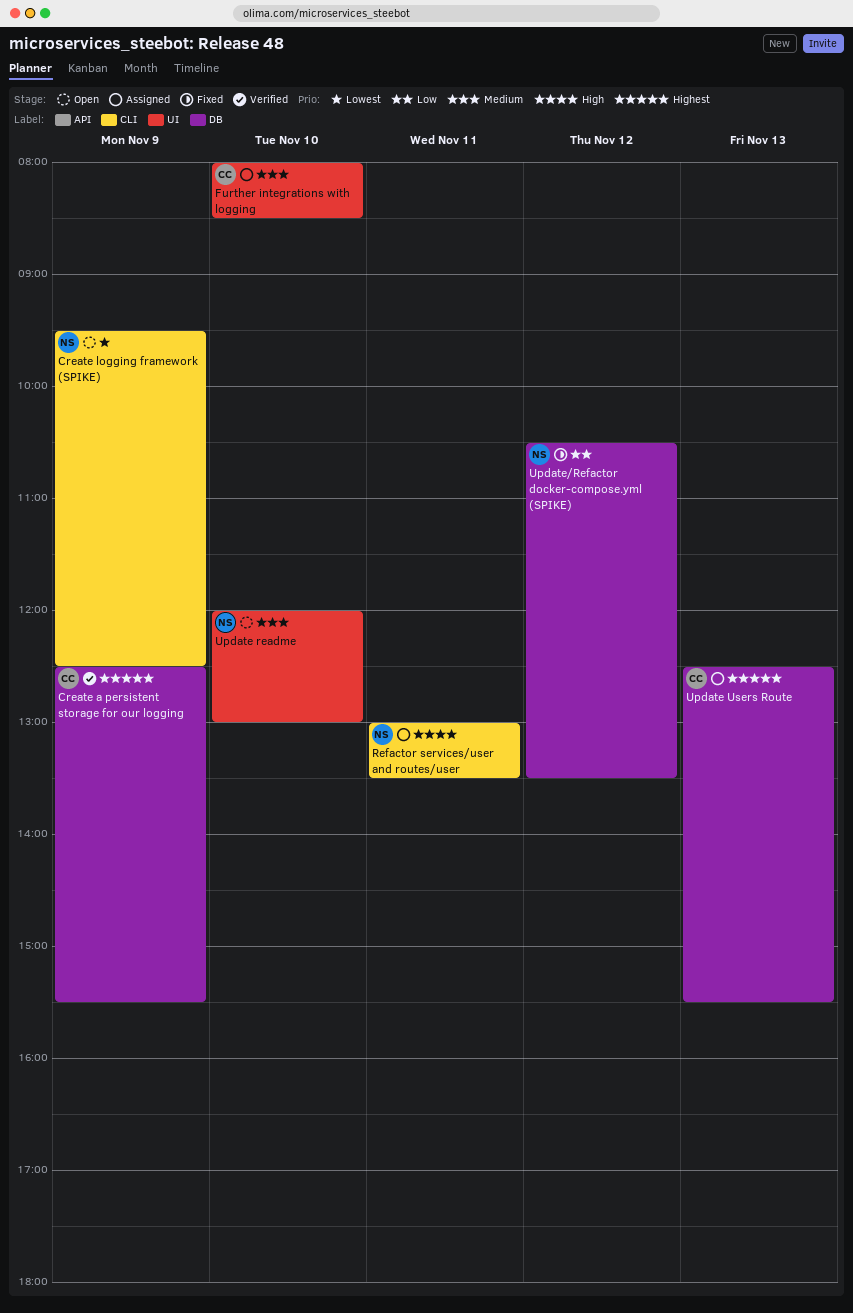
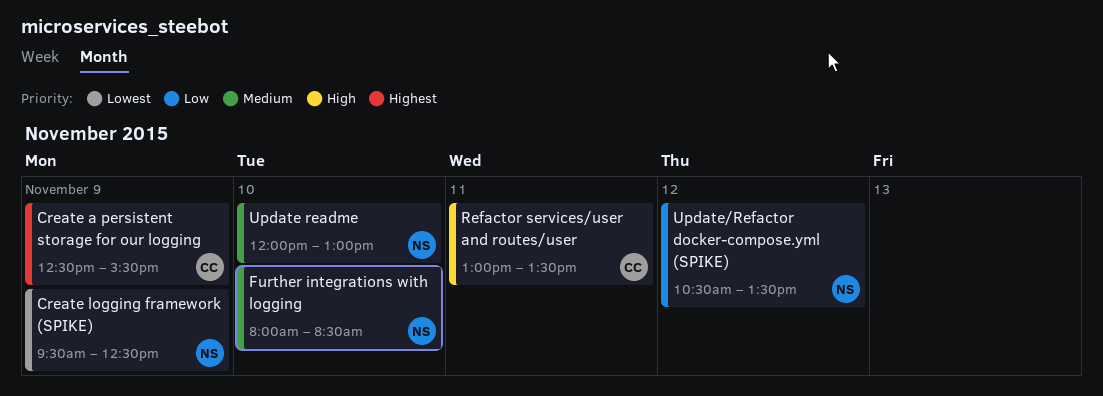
Further integrations with logging, owner: CC -> NS
Refactor services/user and routes/user, owner: NS -> CC
Update Users Route: present -> none

